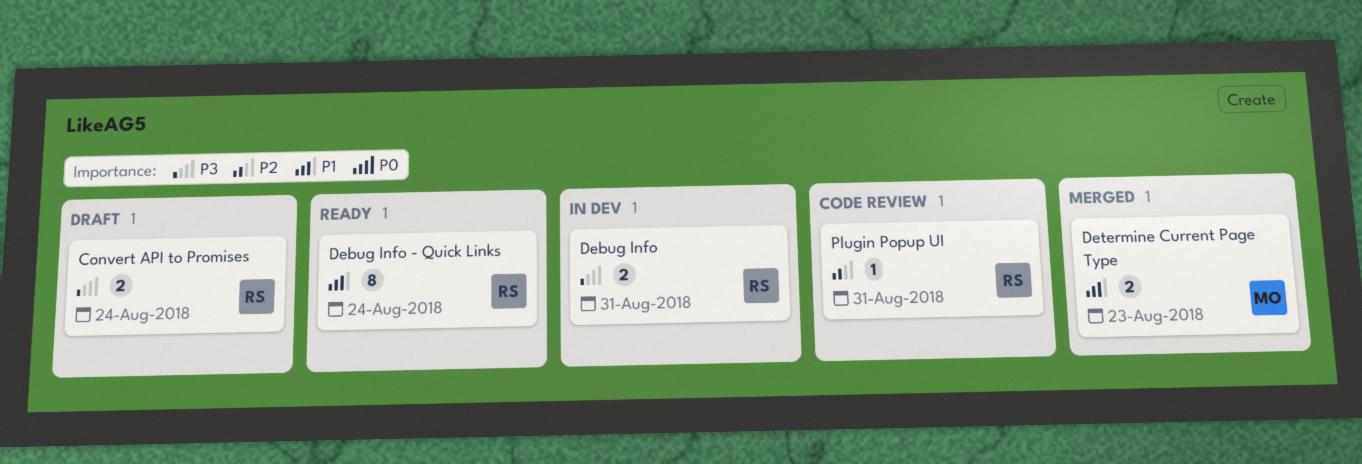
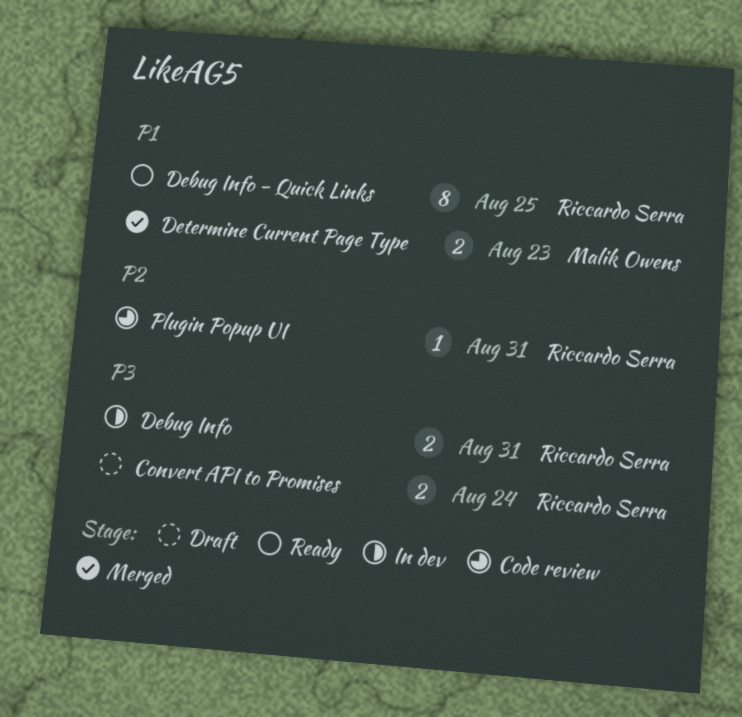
Debug Info - Quick Links, due: Aug 24 -> Aug 25

